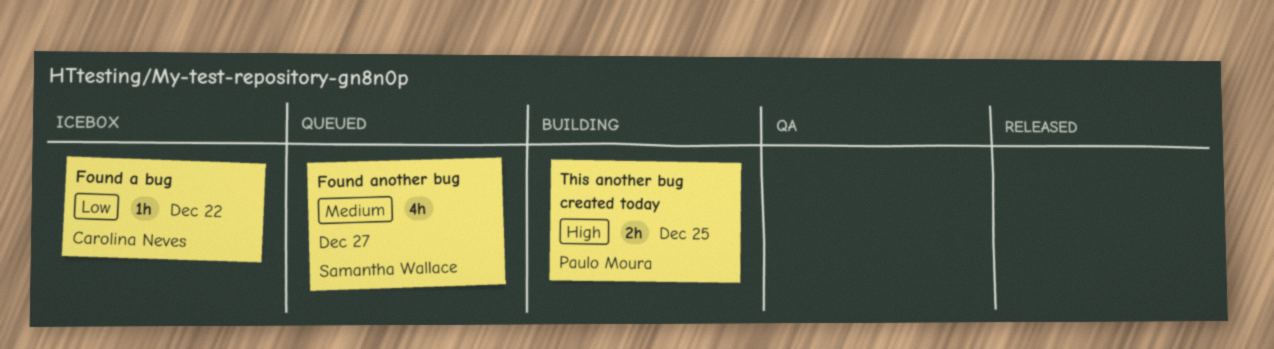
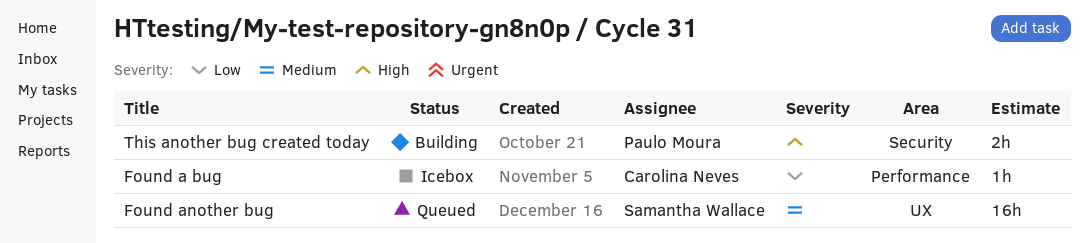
Found another bug, estimate: 4h -> 16h

